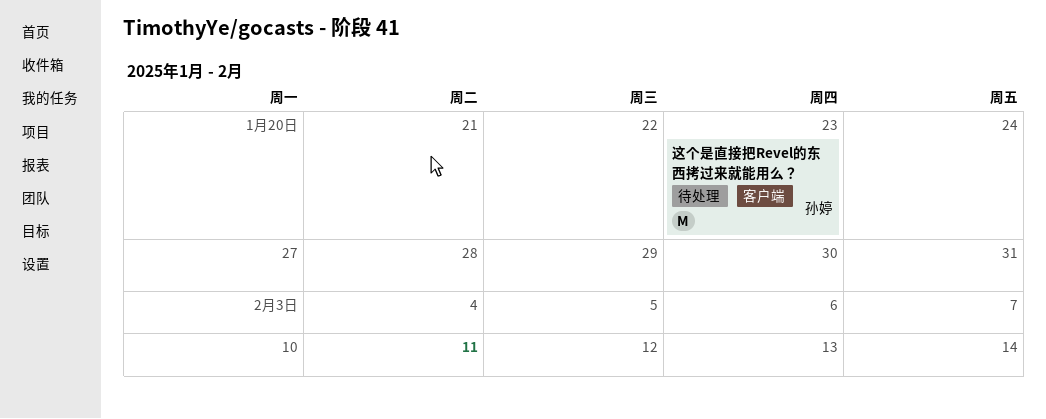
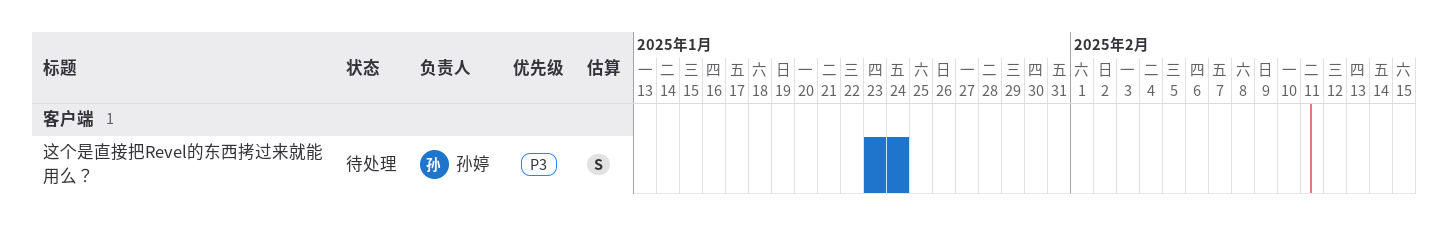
这个是直接把Revel的东西拷过来就能用么？, estimate: M -> S
这个是直接把Revel的东西拷过来就能用么？, due: Jan 23 -> Jan 24

